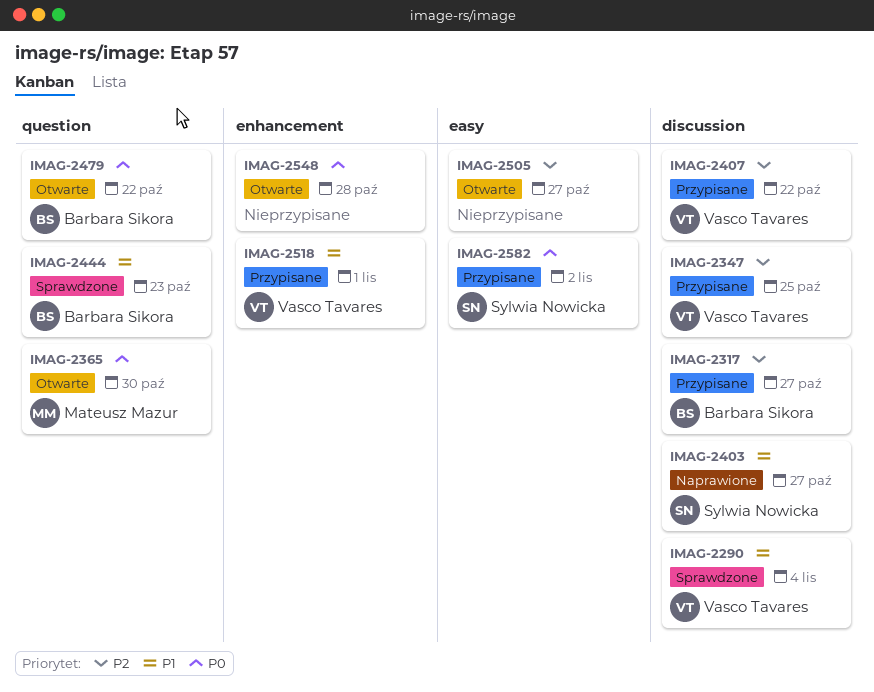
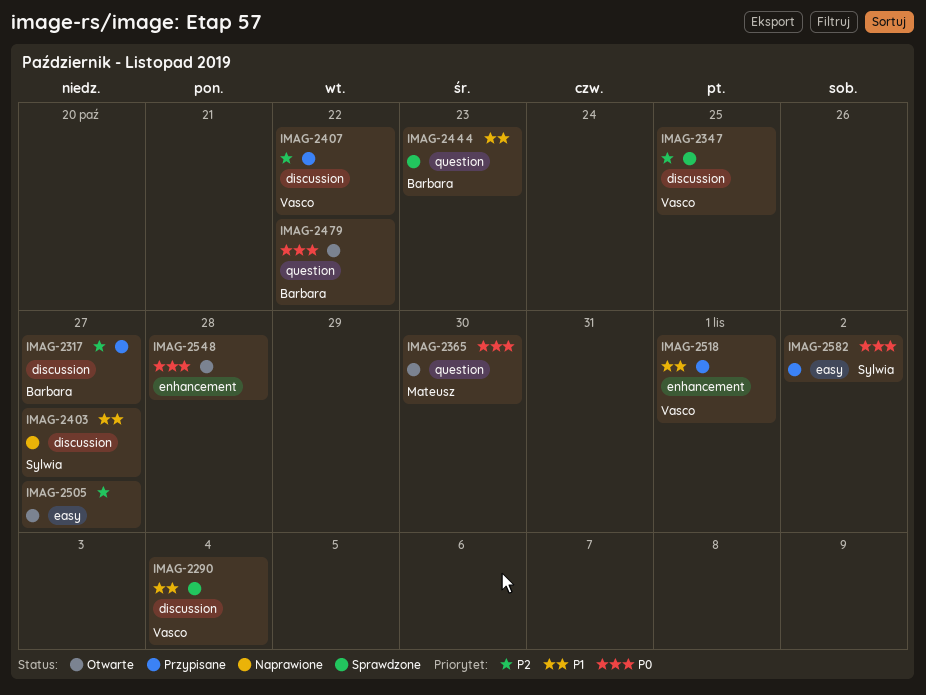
IMAG-2347, status: Przypisane -> Sprawdzone

